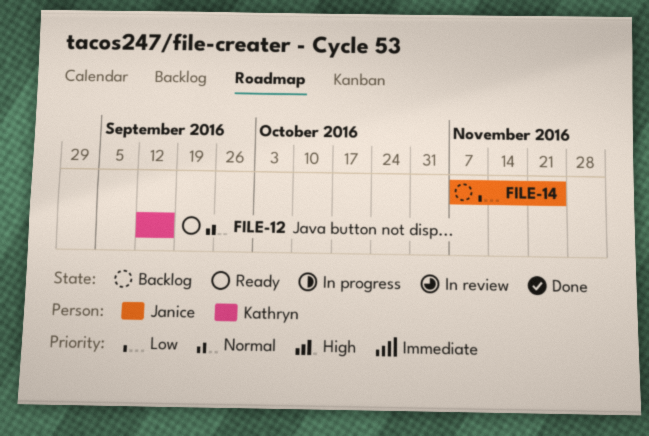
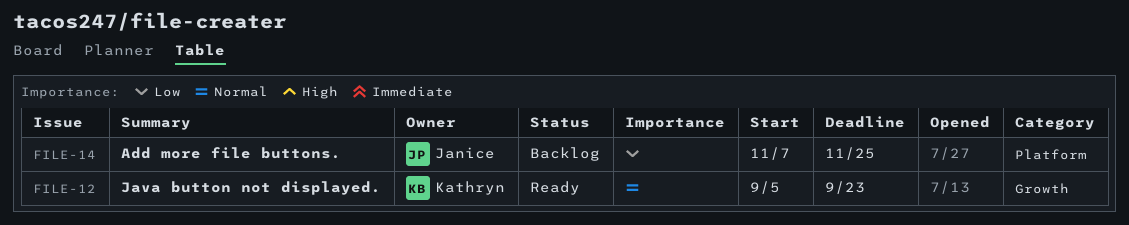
FILE-12, start: Sep 12 -> Sep 5
FILE-12, due: Sep 16 -> Sep 23

